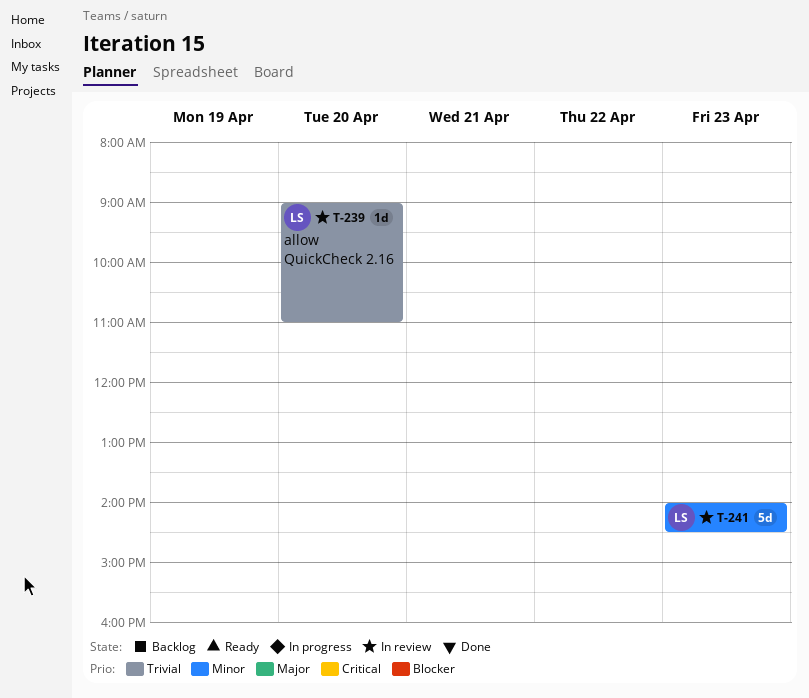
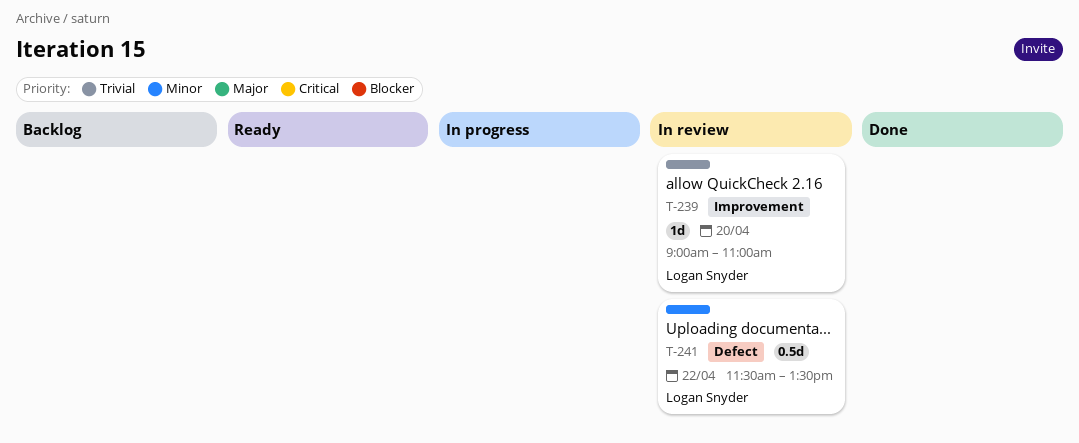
T-241, estimate: 5d -> 0.5d
T-241, day: Apr 23 -> Apr 22
T-241, begins: 14:00 -> 11:30
T-241, ends: 14:30 -> 13:30

